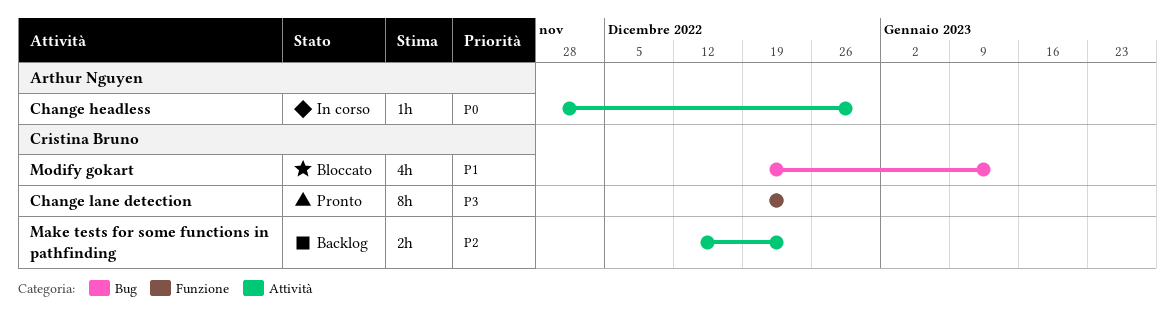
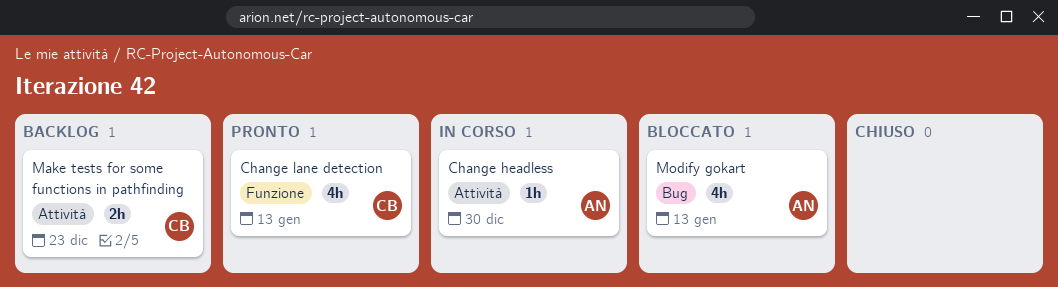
Change lane detection, estimate: 8h -> 4h
Change lane detection, due: Dec 23 -> Jan 13
Modify gokart, owner: Cristina Bruno -> Arthur Nguyen

